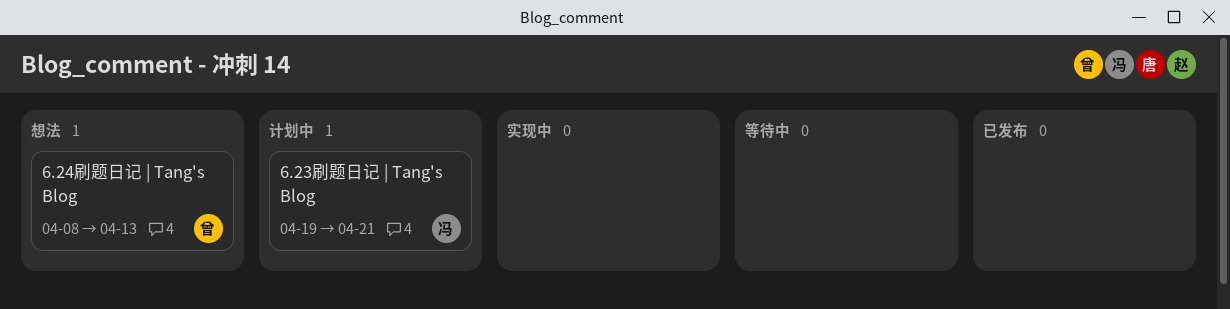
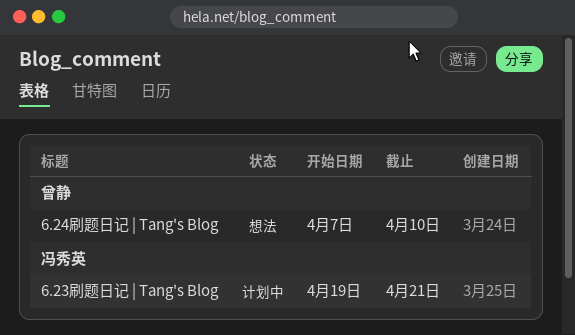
6.24刷题日记 | Tang's Blog, start: Apr 8 -> Apr 7
6.24刷题日记 | Tang's Blog, due: Apr 13 -> Apr 10

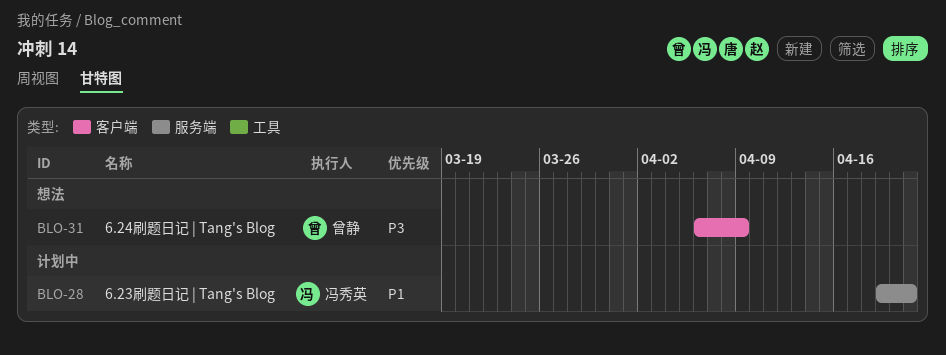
6.24刷题日记 | Tang's Blog, start: Apr 7 -> Apr 6
6.24刷题日记 | Tang's Blog, due: Apr 10 -> Apr 9

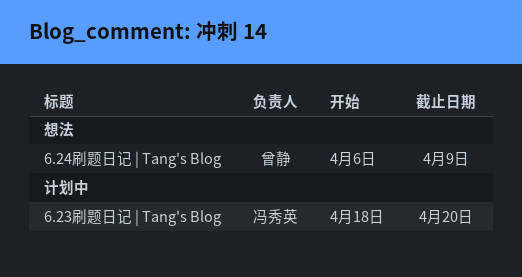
6.23刷题日记 | Tang's Blog, start: Apr 19 -> Apr 18
6.23刷题日记 | Tang's Blog, due: Apr 21 -> Apr 20

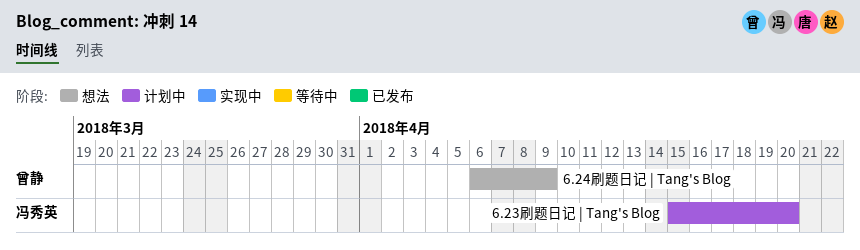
6.23刷题日记 | Tang's Blog, start: Apr 18 -> Apr 15

